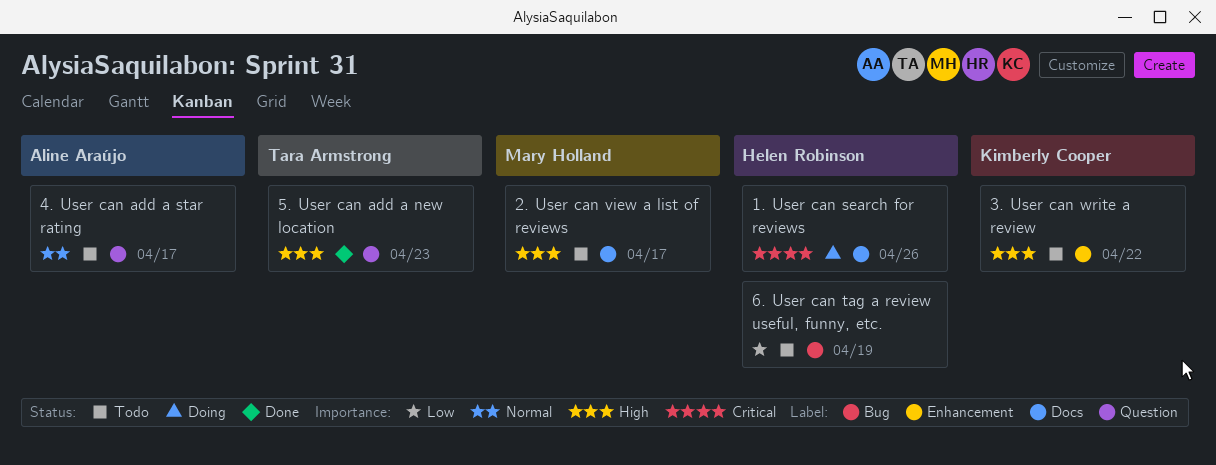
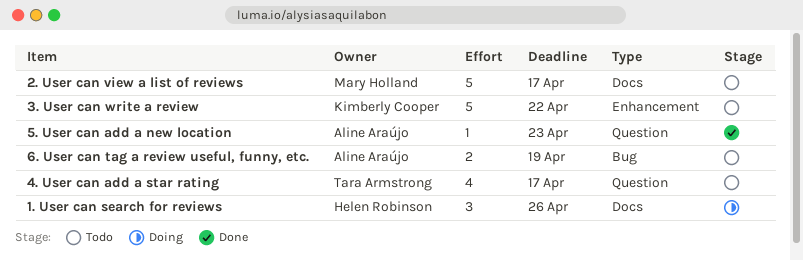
4. User can add a star rating, owner: Aline Araújo -> Tara Armstrong
5. User can add a new location, owner: Tara Armstrong -> Aline Araújo
6. User can tag a review useful, funny, etc., owner: Helen Robinson -> Aline Araújo

